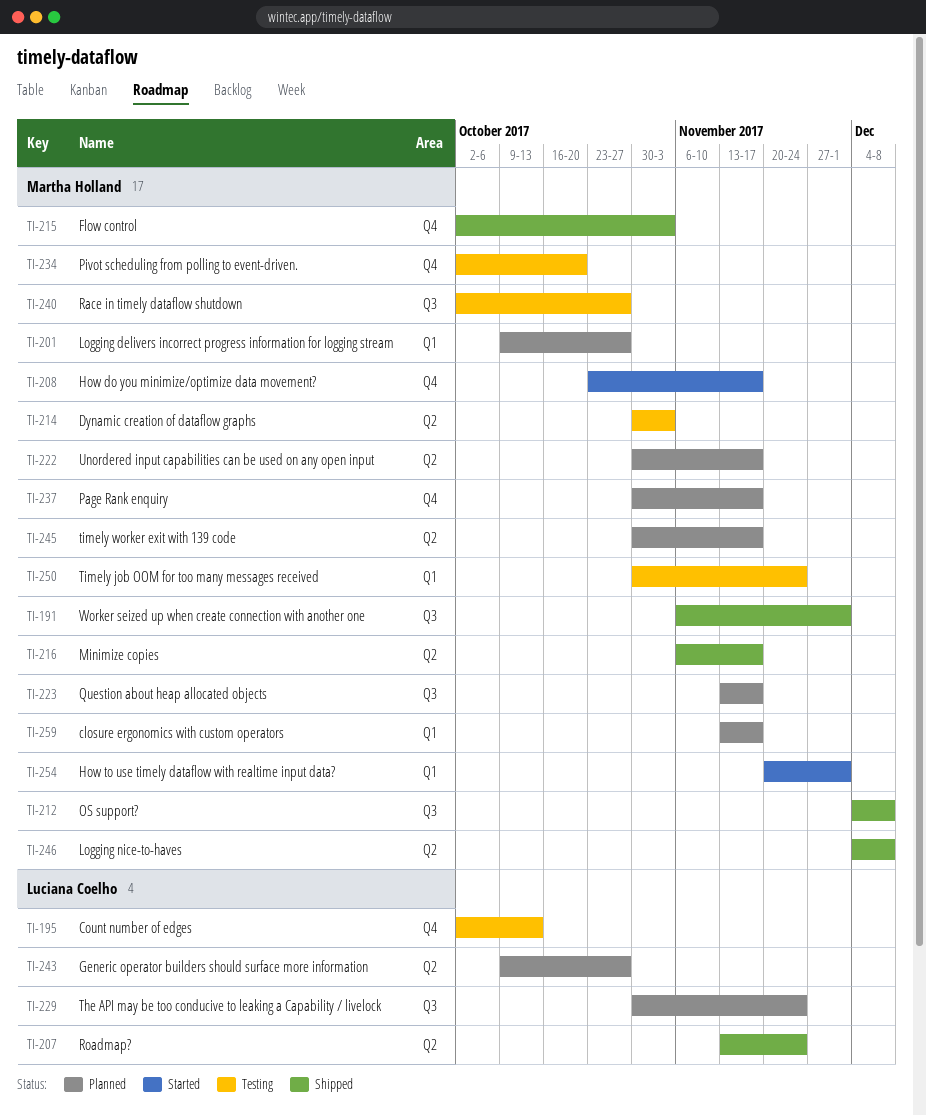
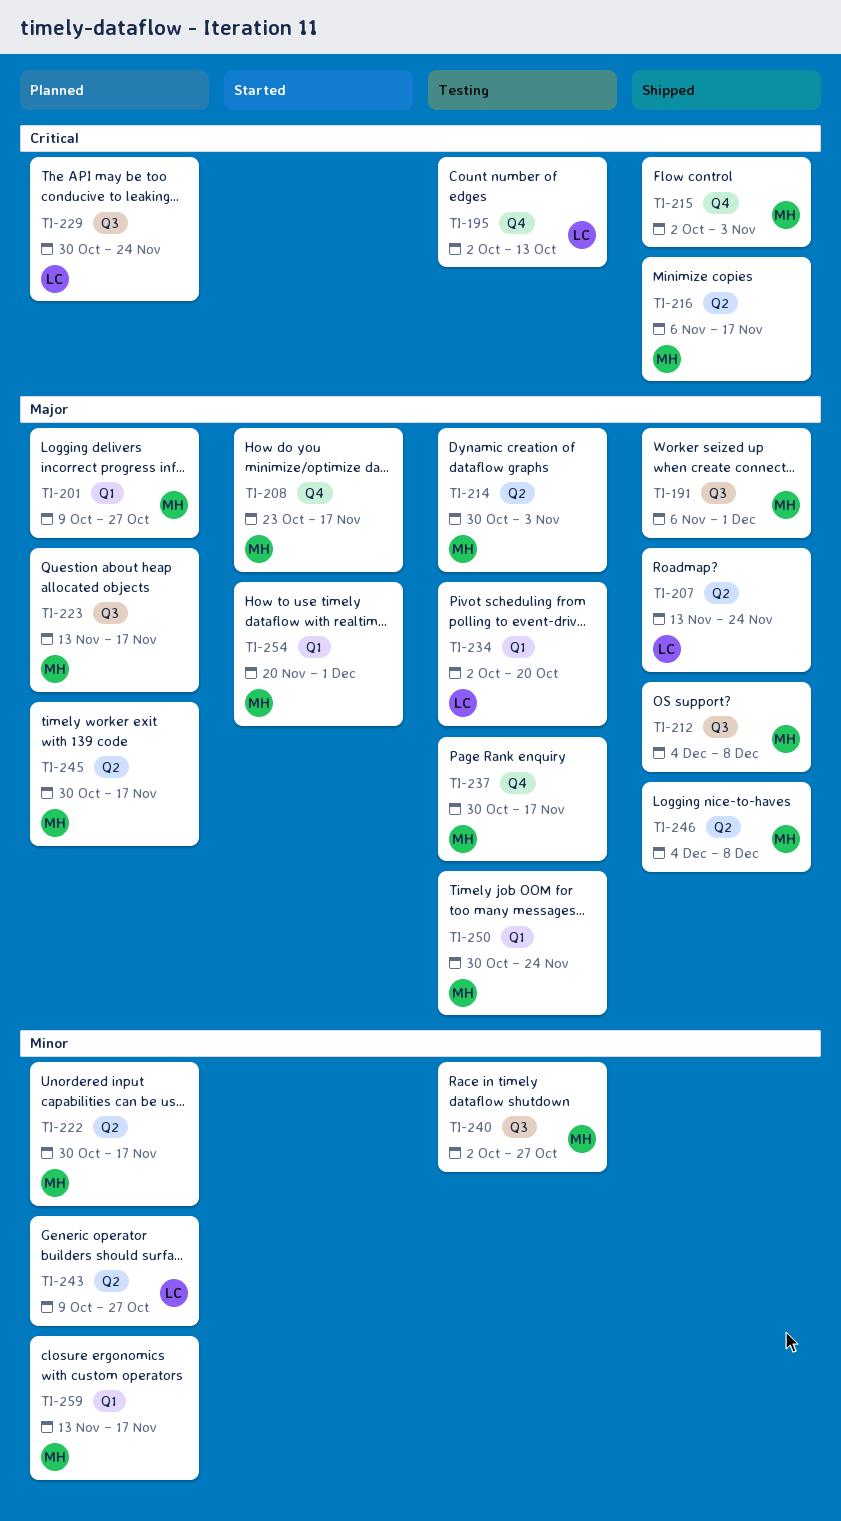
TI-234, owner: Martha Holland -> Luciana Coelho
TI-234, label: Q4 -> Q1
TI-237, status: Planned -> Testing

